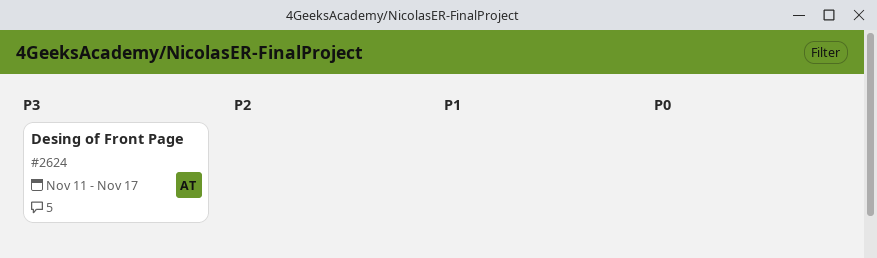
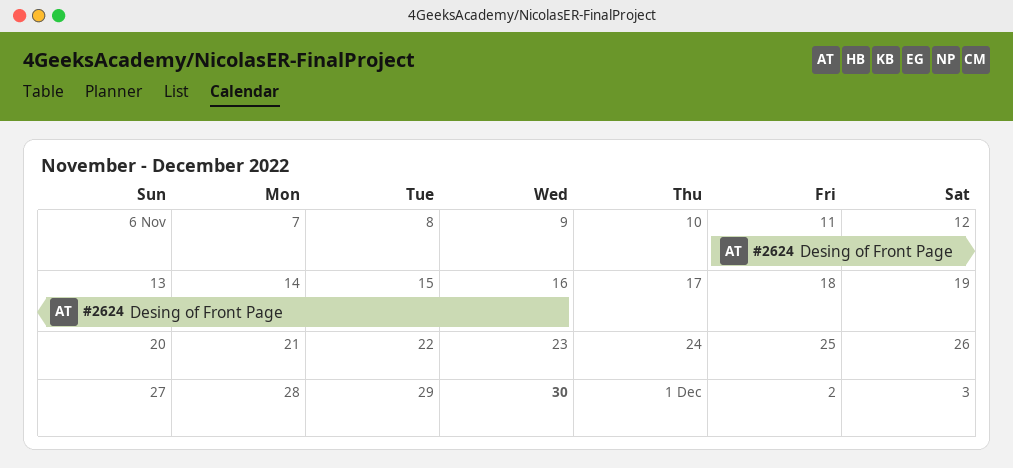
#2624, due: Nov 17 -> Nov 16

